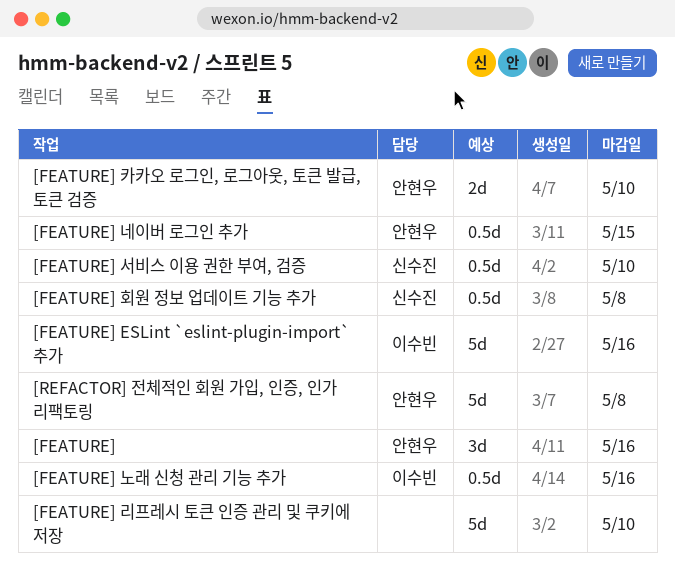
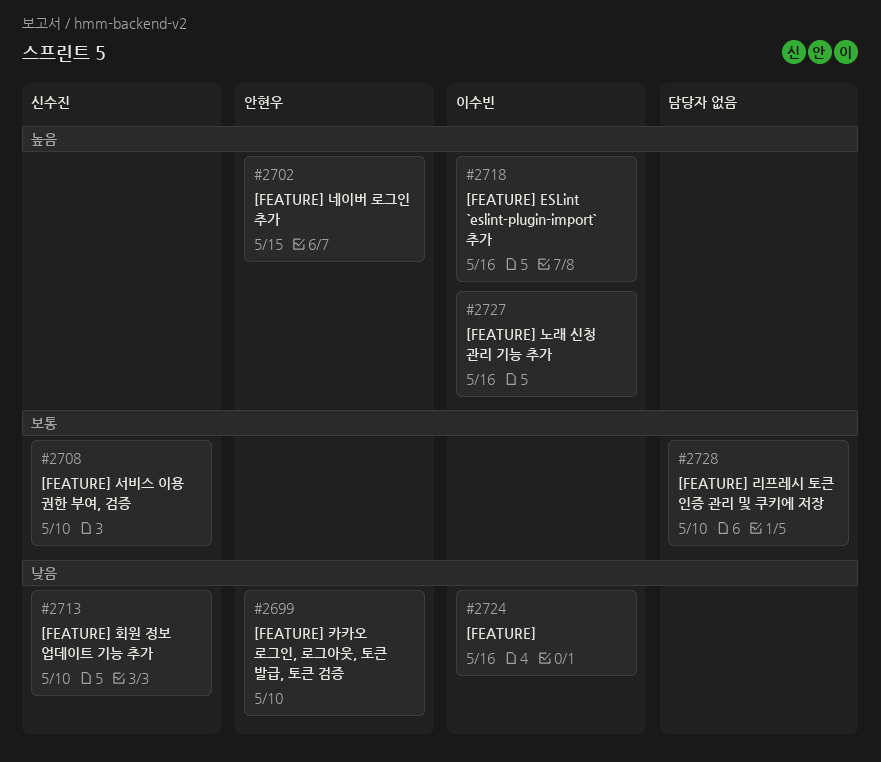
[FEATURE], owner: 안현우 -> 이수빈
[FEATURE] 회원 정보 업데이트 기능 추가, due: May 8 -> May 10
[REFACTOR] 전체적인 회원 가입, 인증, 인가 리팩토링: present -> none

